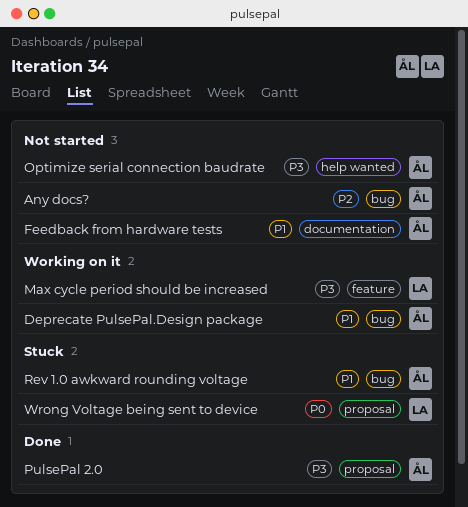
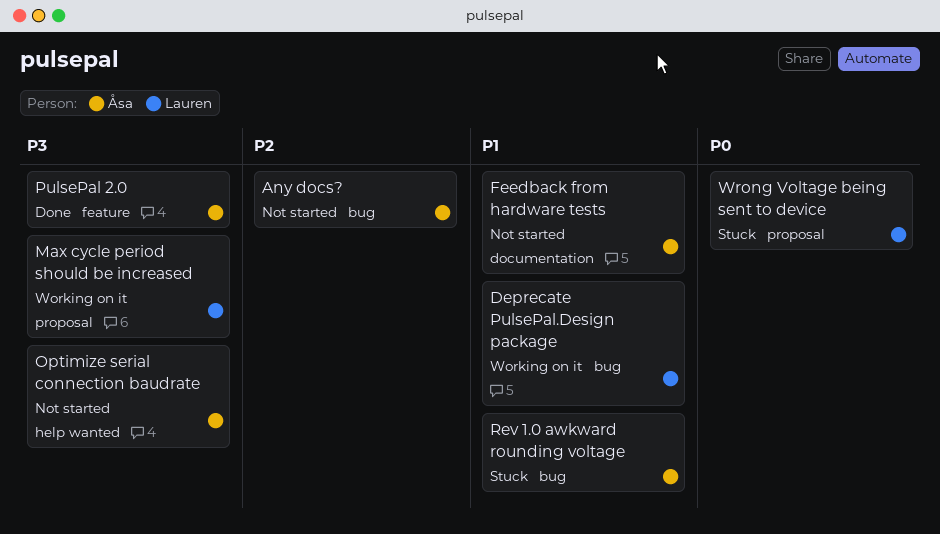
Deprecate PulsePal.Design package, owner: Åsa -> Lauren
Max cycle period should be increased, label: feature -> proposal
PulsePal 2.0, label: proposal -> feature

